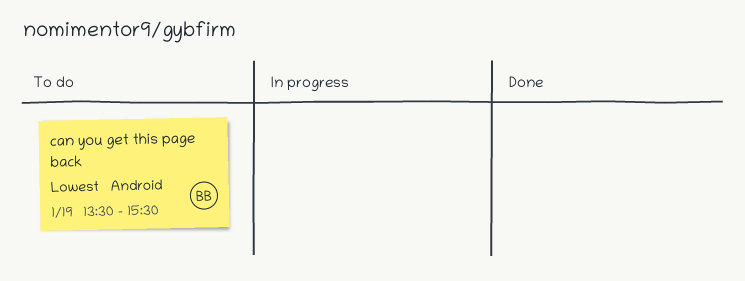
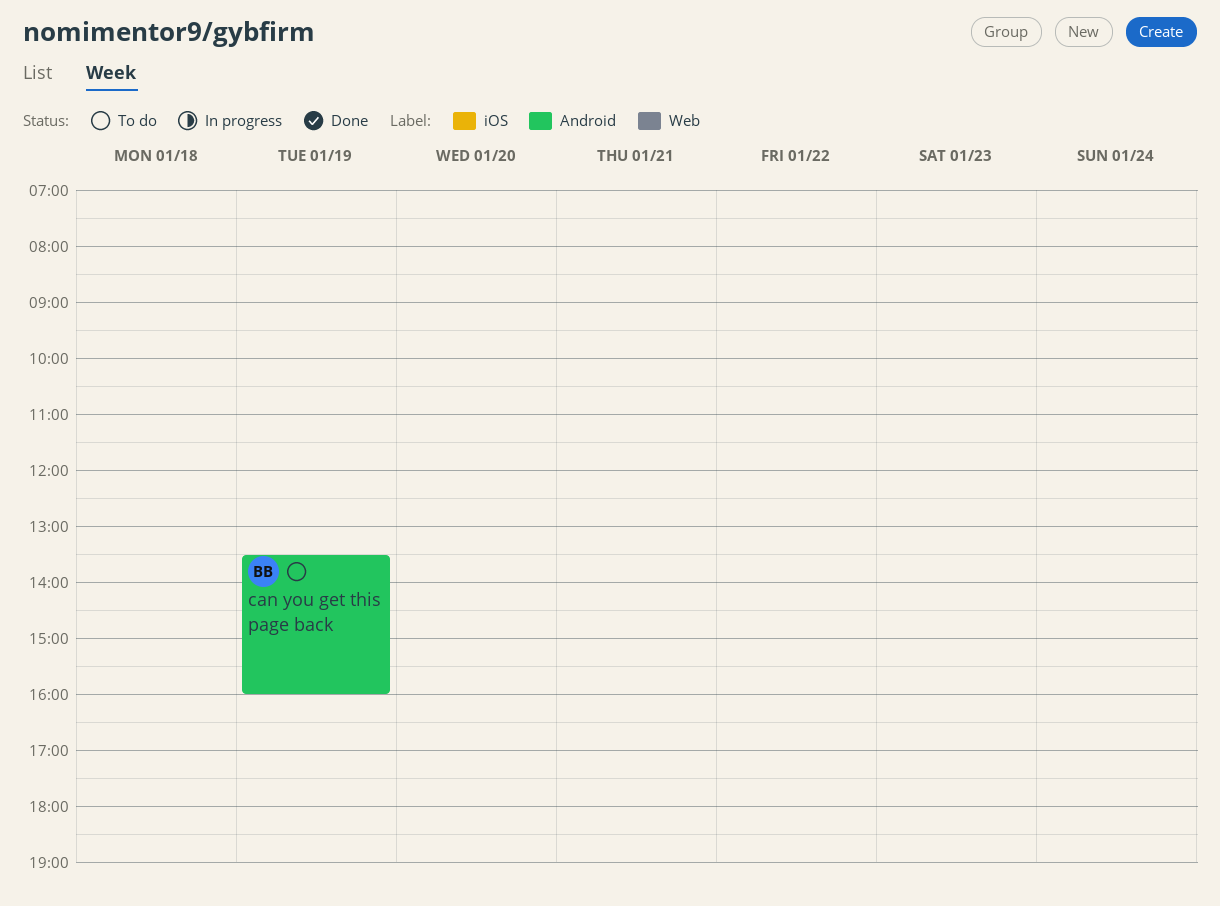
can you get this page back, ends: 15:30 -> 16:00

